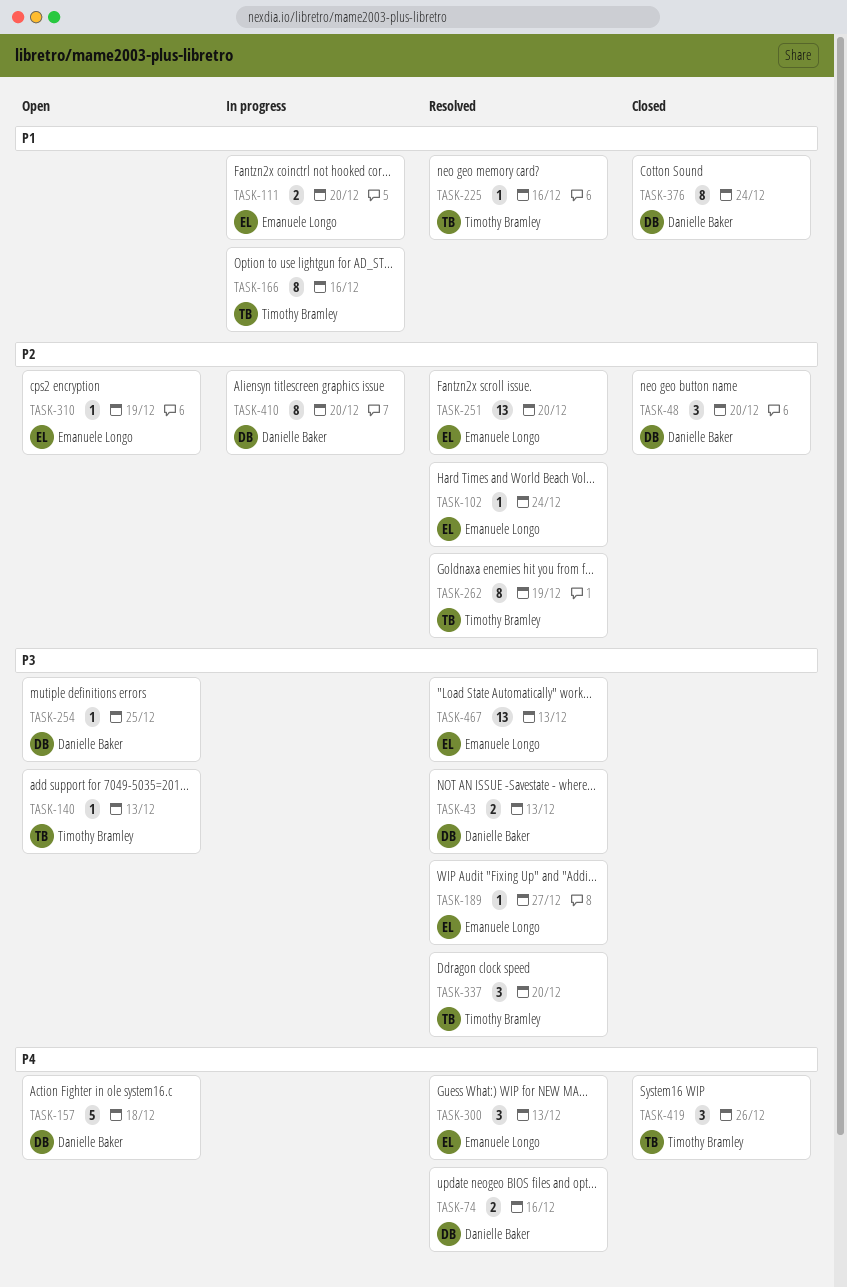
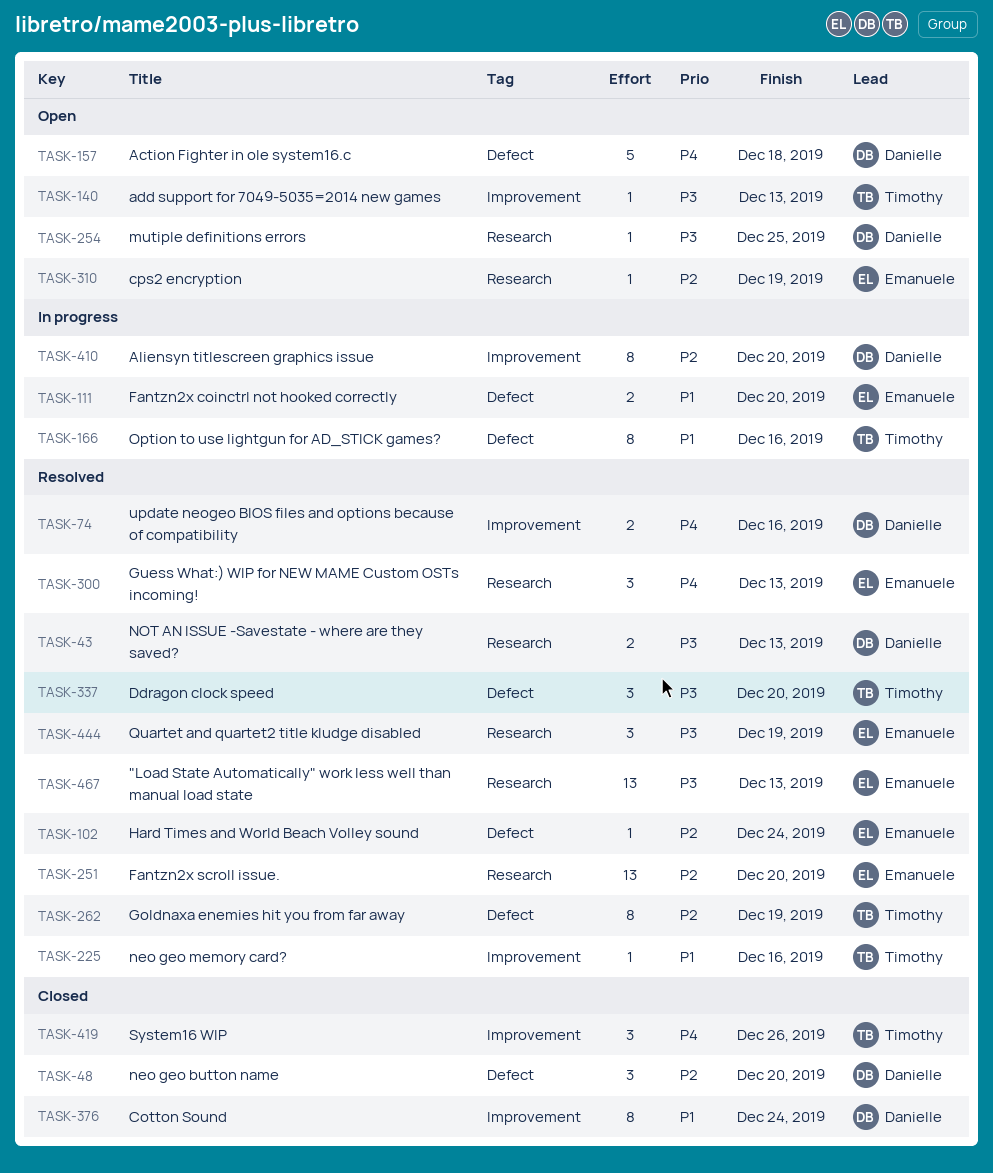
TASK-189: present -> none
TASK-444: none -> present

